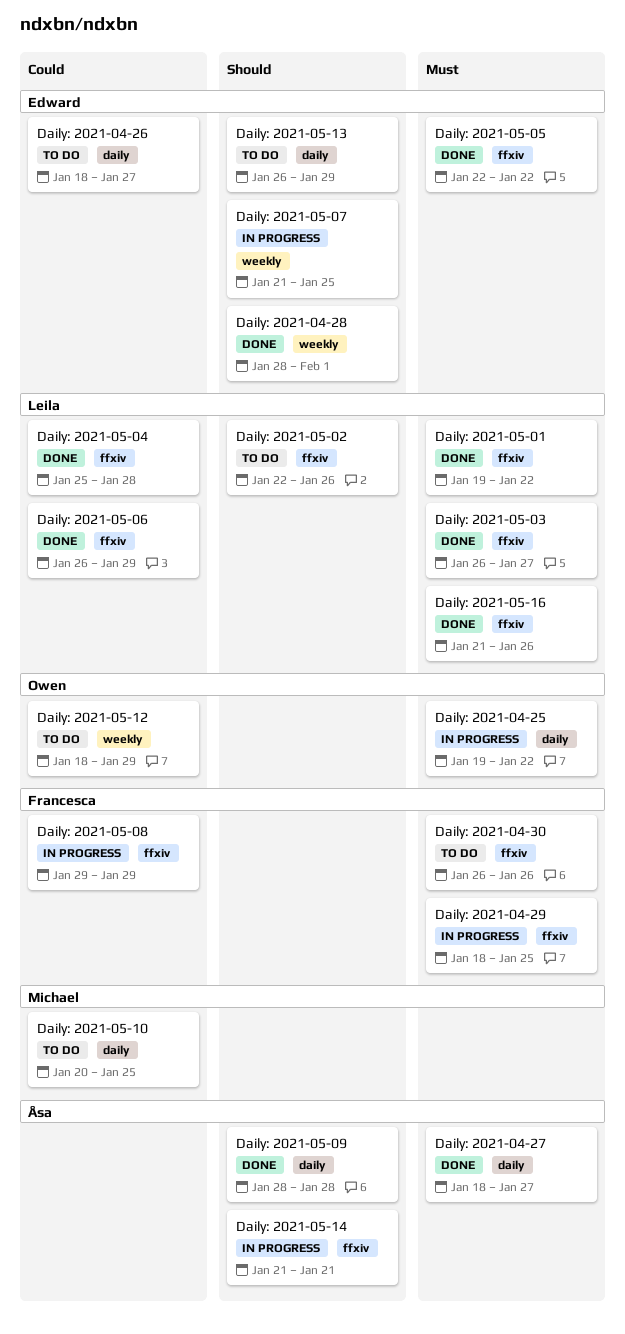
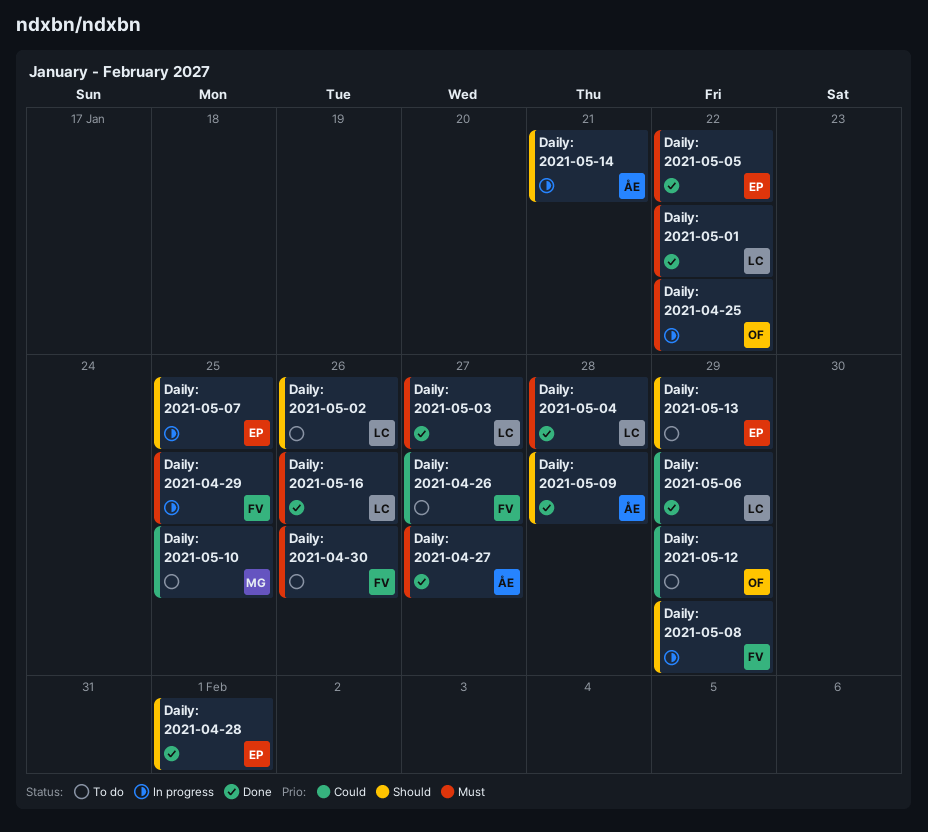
Daily: 2021-04-26, owner: Edward -> Francesca
Daily: 2021-05-04, priority: Could -> Must
Daily: 2021-05-08, priority: Could -> Should

